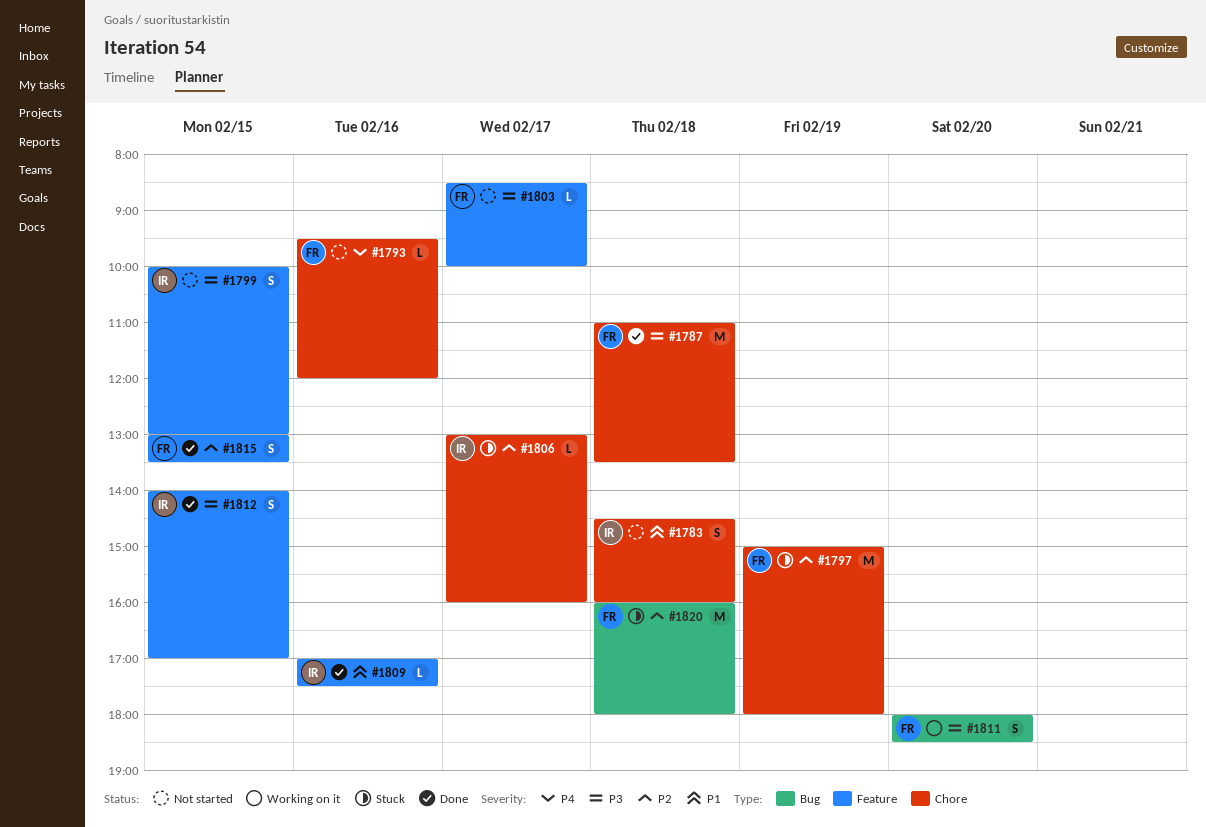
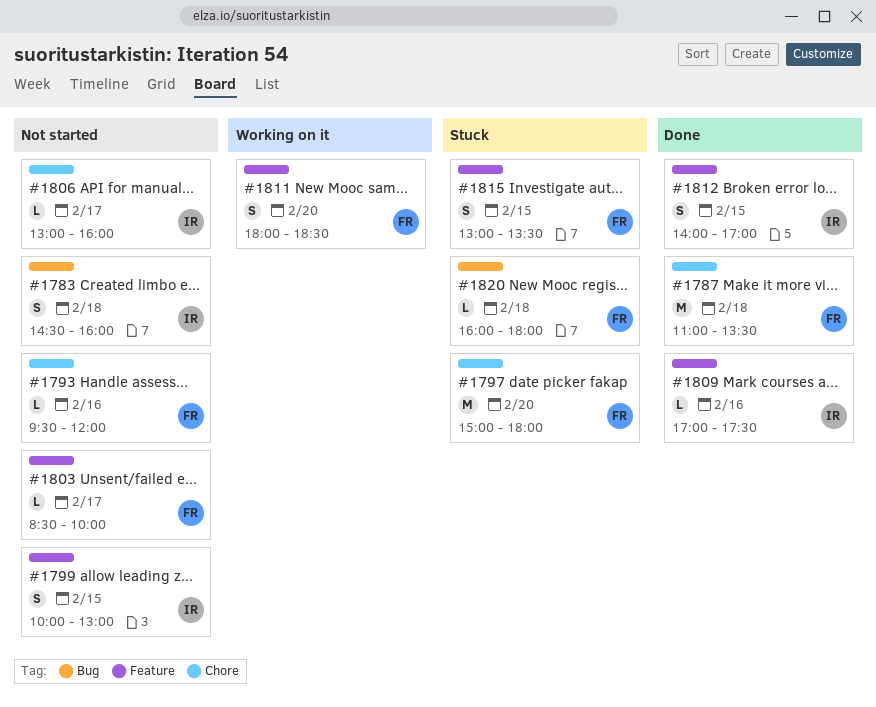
#1783, label: Chore -> Bug
#1797, day: Feb 19 -> Feb 20
#1806, status: Stuck -> Not started
#1811, label: Bug -> Feature
#1815, status: Done -> Stuck
#1820, estimate: M -> L

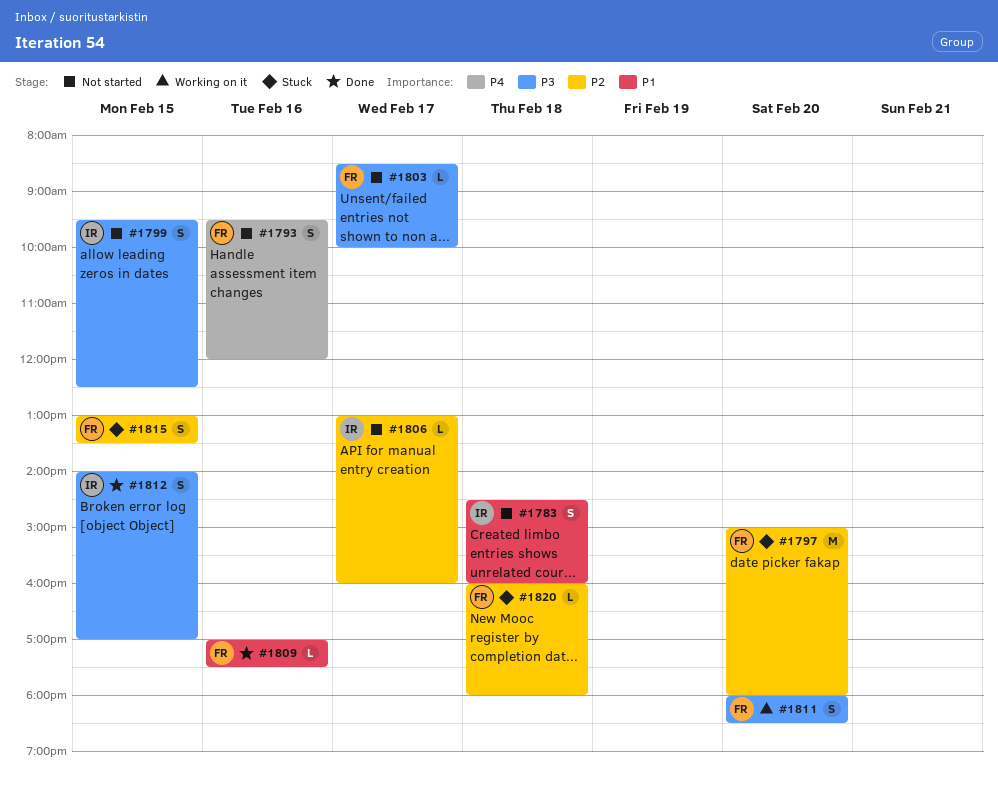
#1787: present -> none
#1793, estimate: L -> S
#1799, begins: 10:00 -> 09:30
#1799, ends: 13:00 -> 12:30
#1809, owner: IR -> FR

